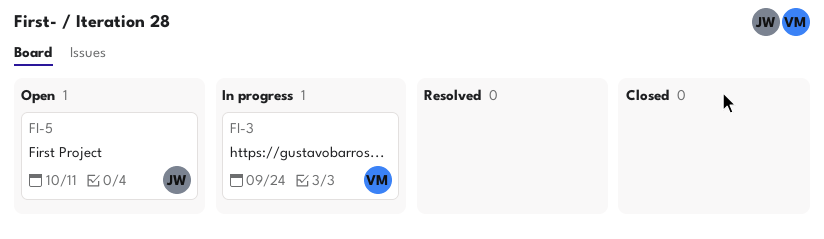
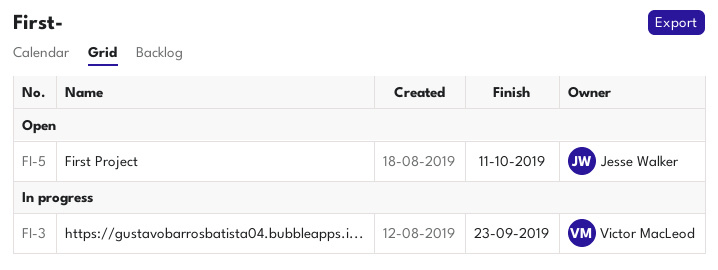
FI-3, due: Sep 24 -> Sep 23

